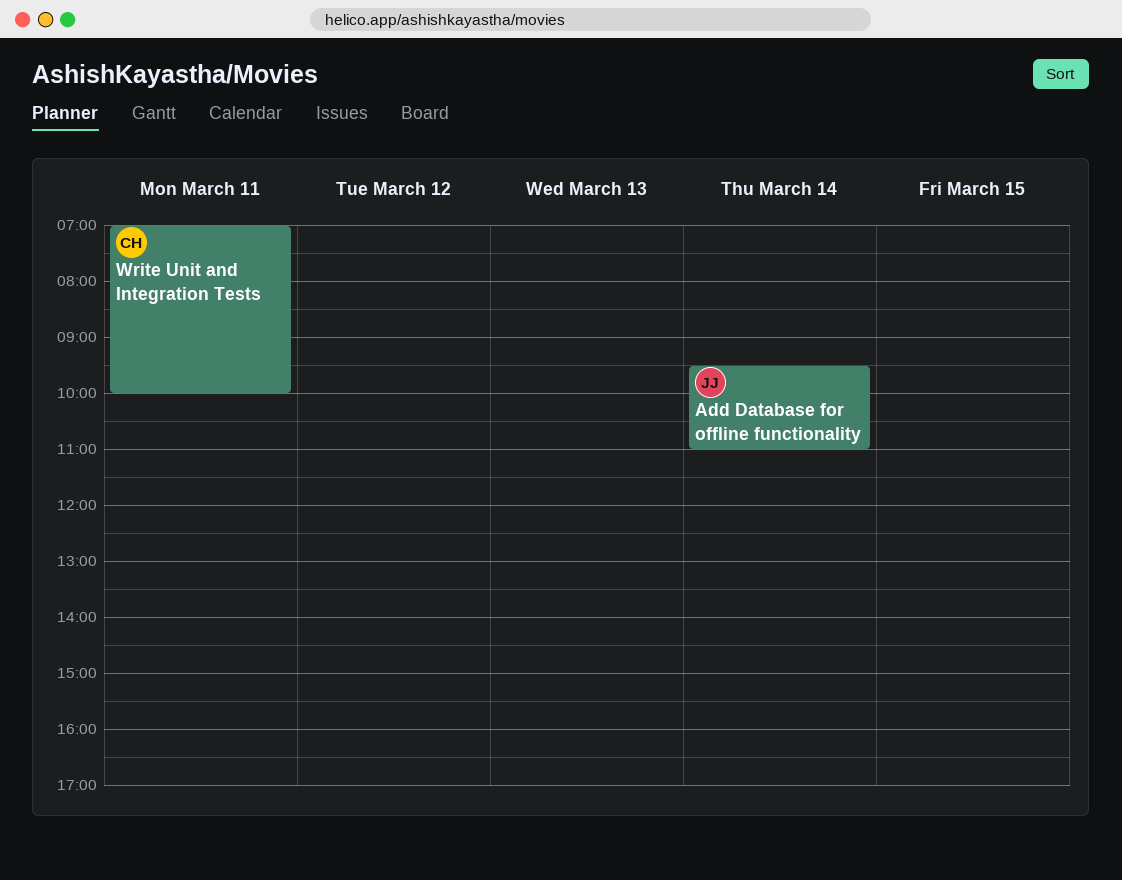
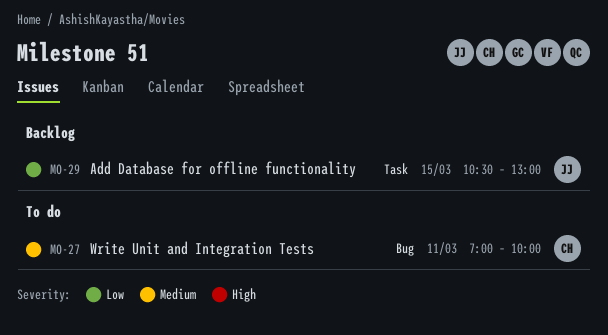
Add Database for offline functionality, day: Mar 14 -> Mar 15
Add Database for offline functionality, begins: 09:30 -> 10:30
Add Database for offline functionality, ends: 11:00 -> 13:00

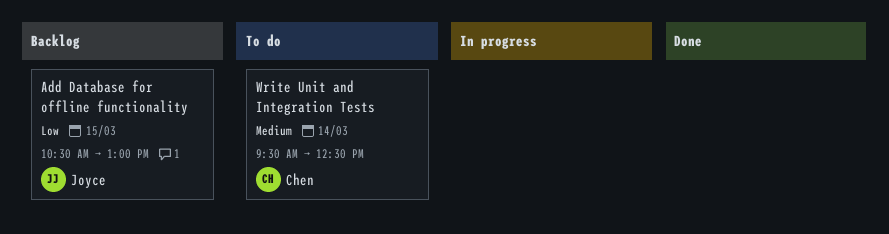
Write Unit and Integration Tests, day: Mar 11 -> Mar 14
Write Unit and Integration Tests, begins: 07:00 -> 09:30
Write Unit and Integration Tests, ends: 10:00 -> 12:30

